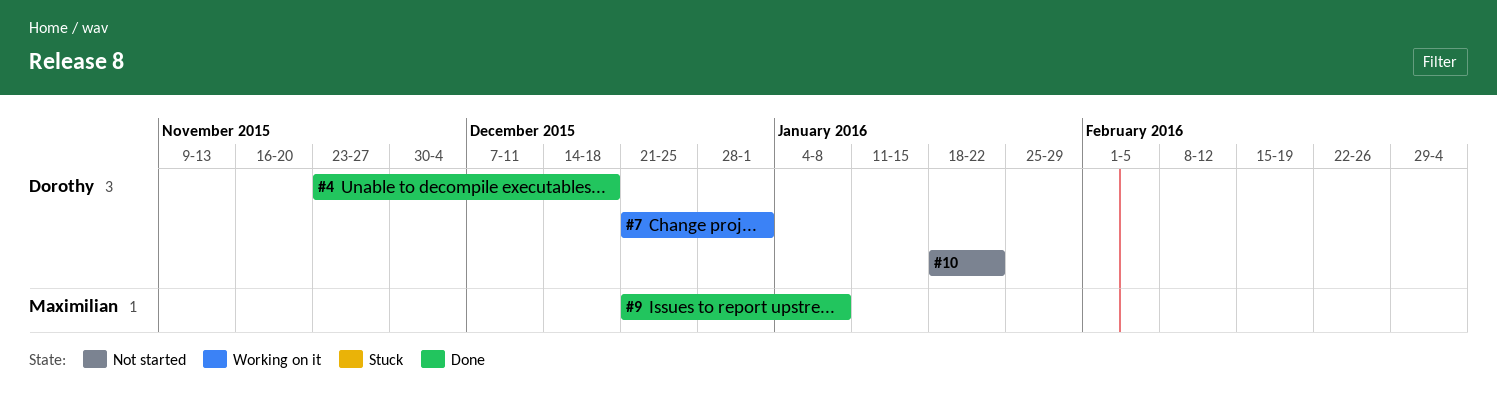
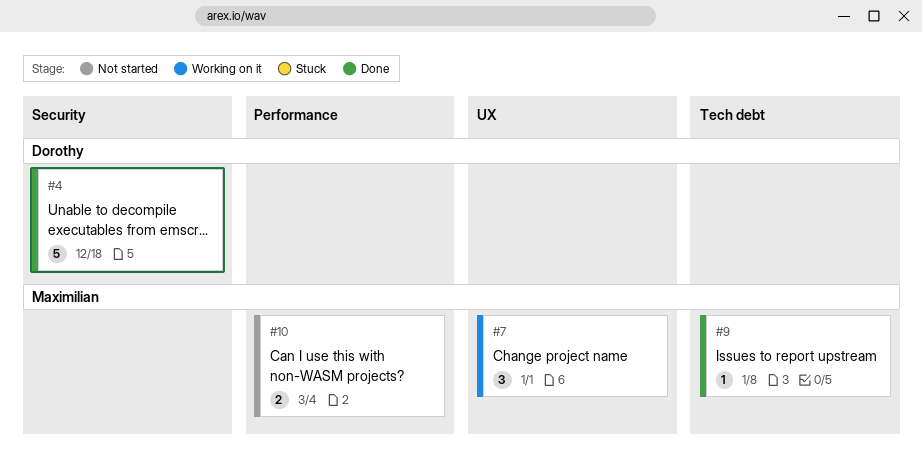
#7, owner: Dorothy -> Maximilian
#10, owner: Dorothy -> Maximilian
#10, due: Jan 22 -> Mar 4

